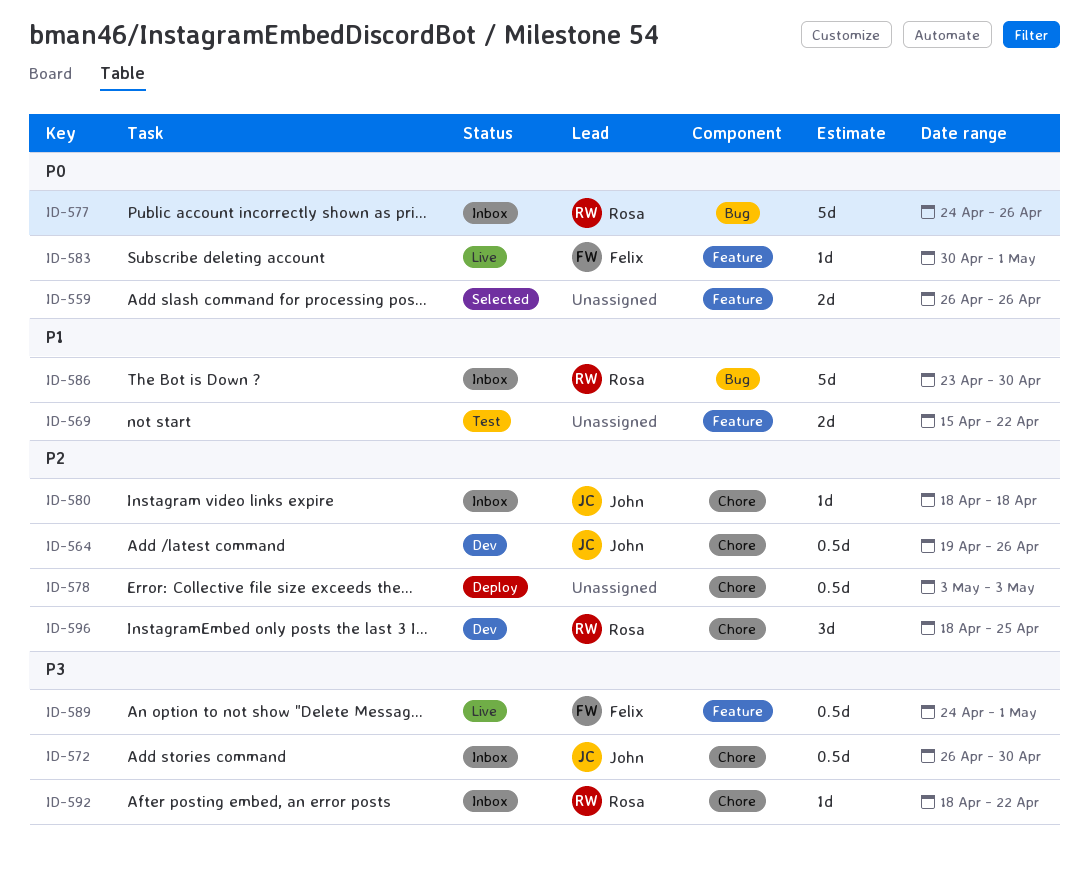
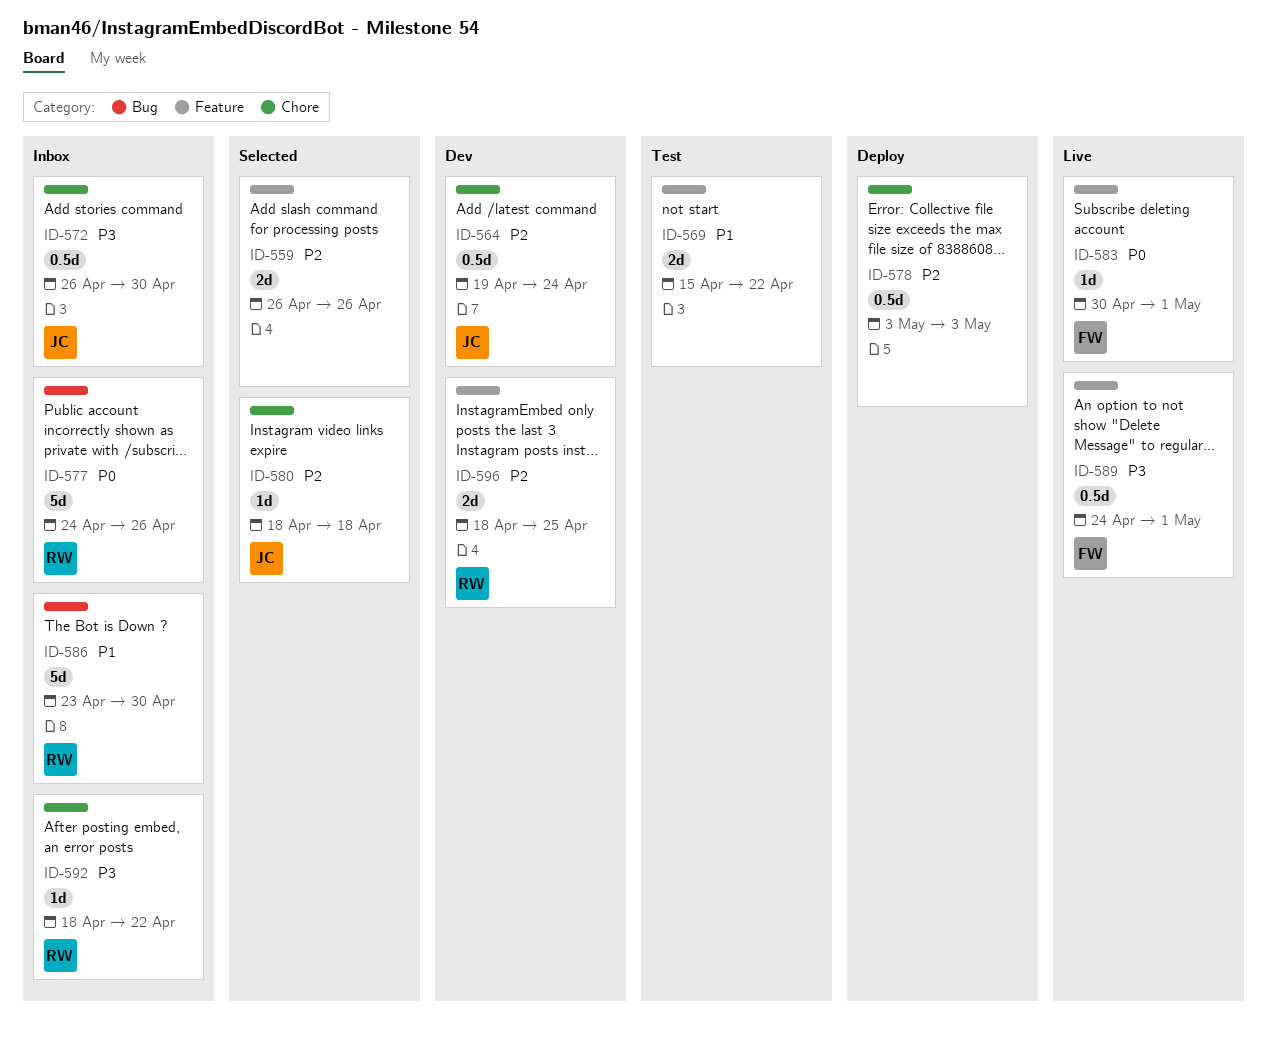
ID-559, priority: P0 -> P2
ID-564, due: Apr 26 -> Apr 24
ID-580, status: Inbox -> Selected
ID-596, label: Chore -> Feature
ID-596, estimate: 3d -> 2d

